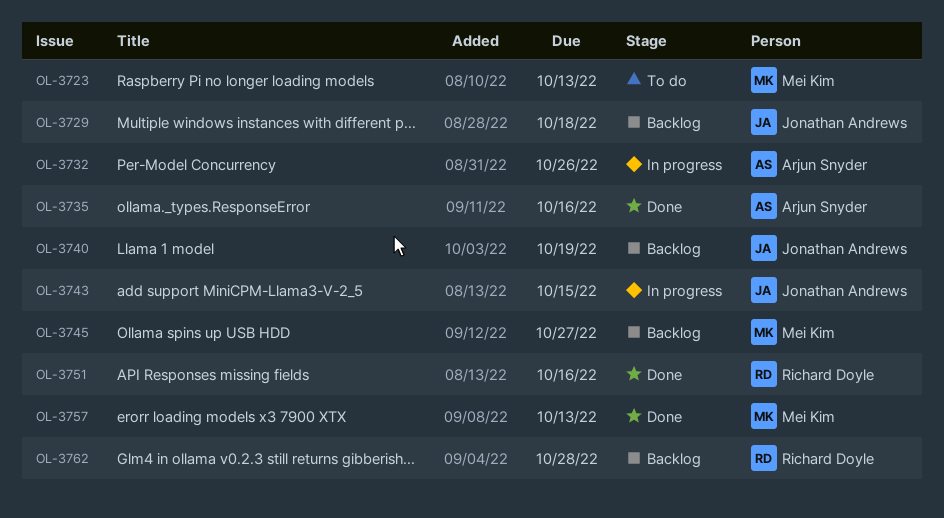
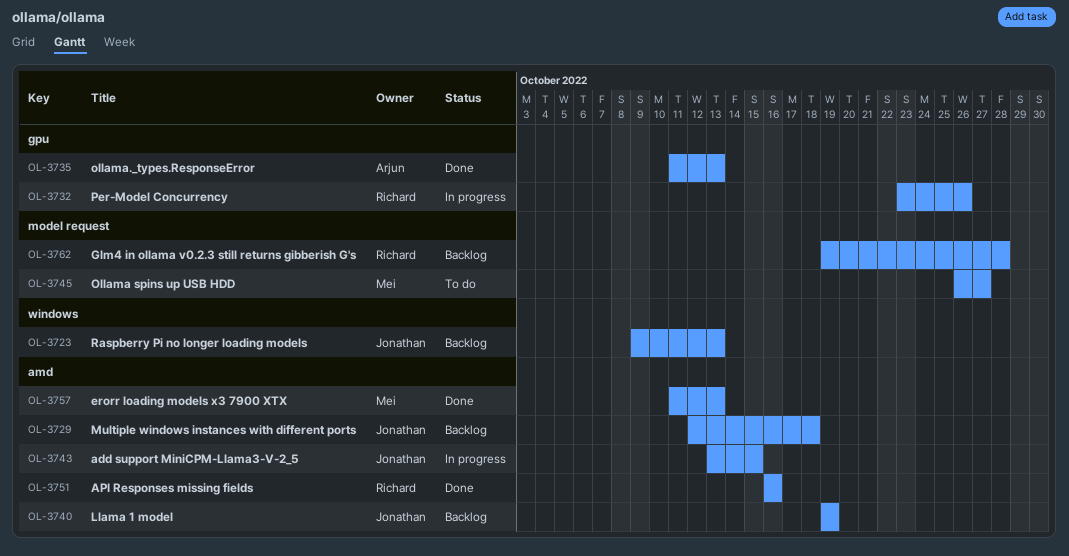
OL-3723, status: To do -> Backlog
OL-3723, owner: Mei Kim -> Jonathan Andrews
OL-3732, owner: Arjun Snyder -> Richard Doyle
OL-3735, due: Oct 16 -> Oct 13
OL-3745, status: Backlog -> To do

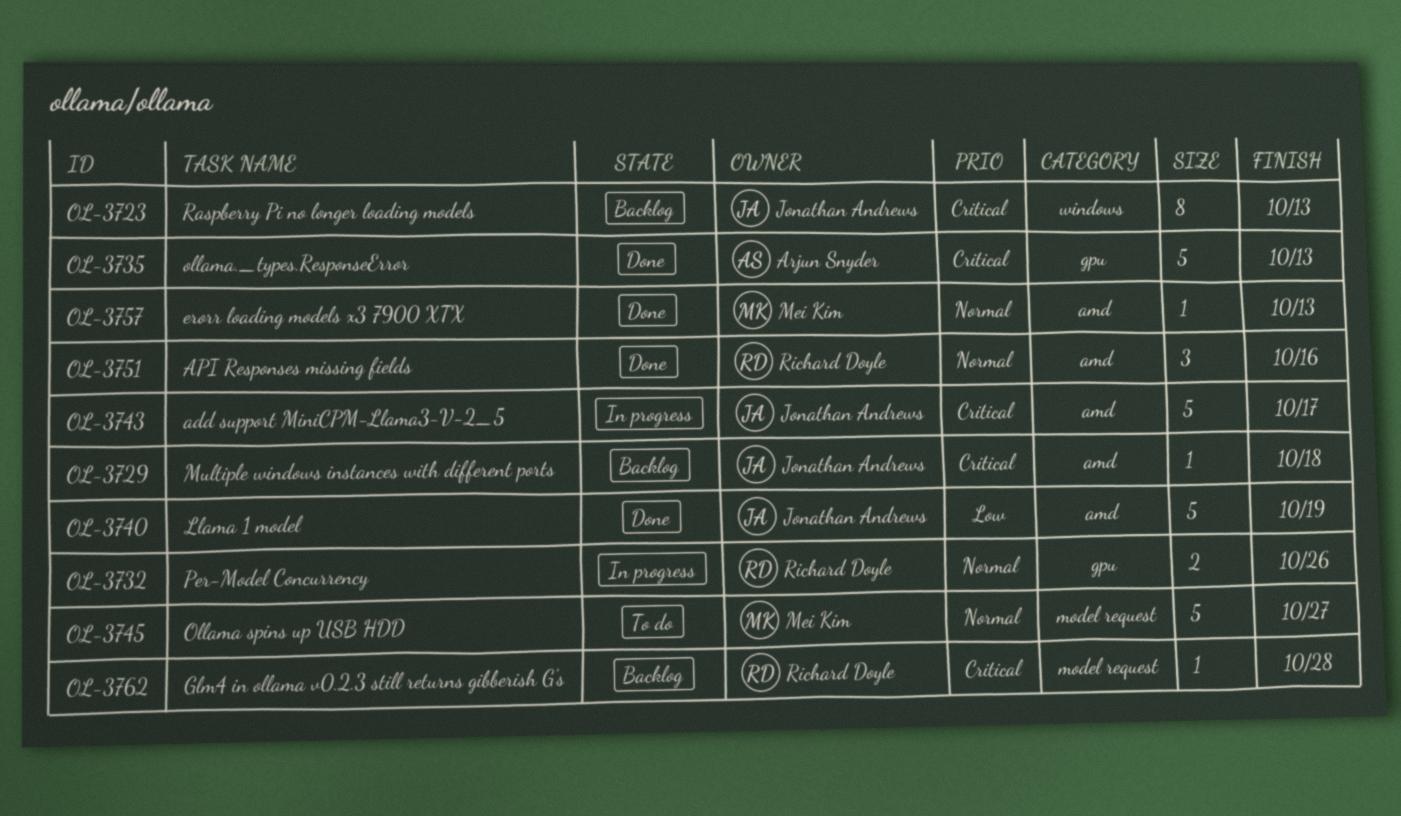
OL-3740, status: Backlog -> Done
OL-3743, due: Oct 15 -> Oct 17

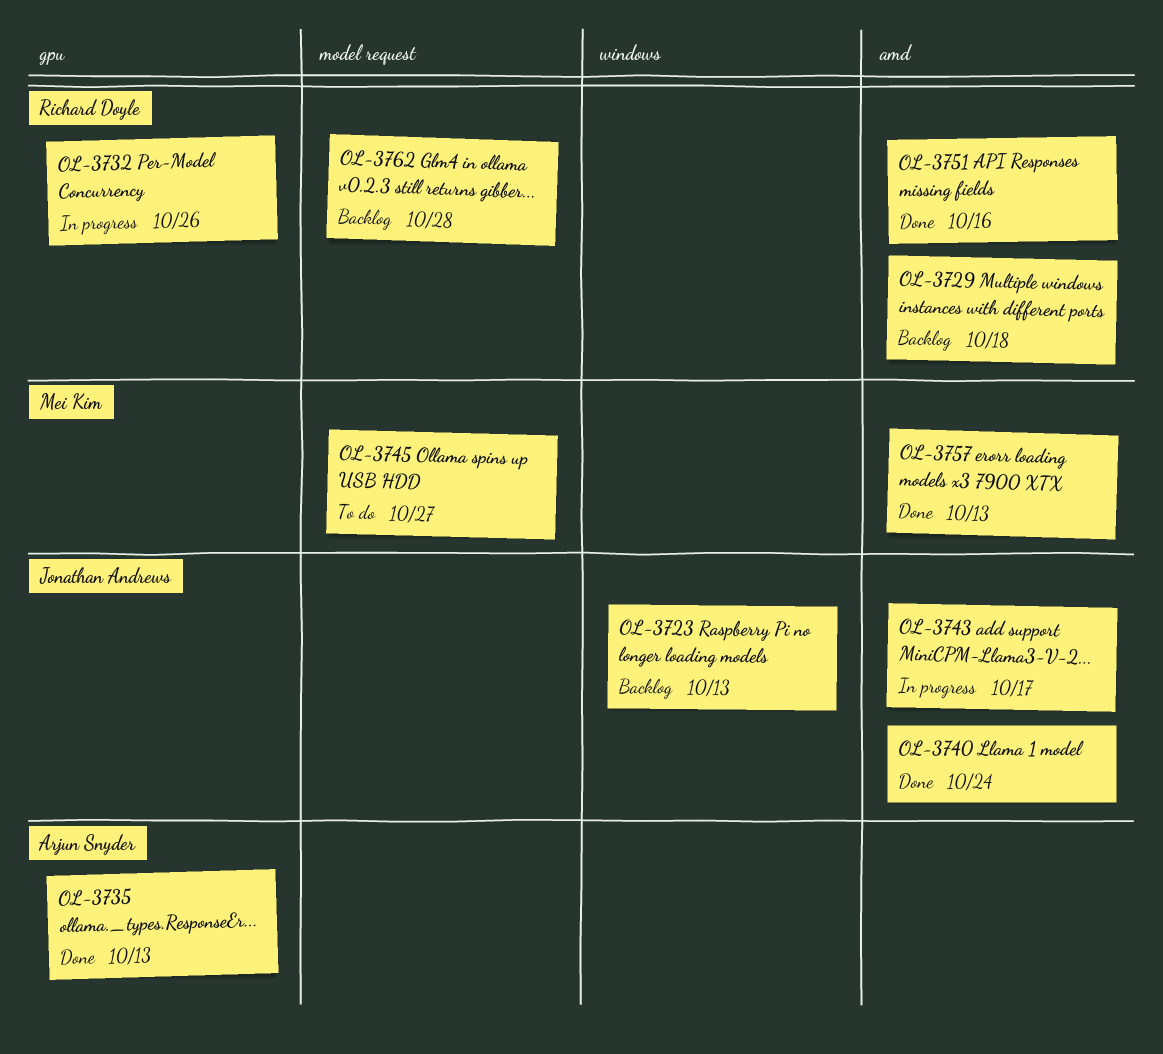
OL-3729, owner: Jonathan Andrews -> Richard Doyle
OL-3740, due: Oct 19 -> Oct 24

